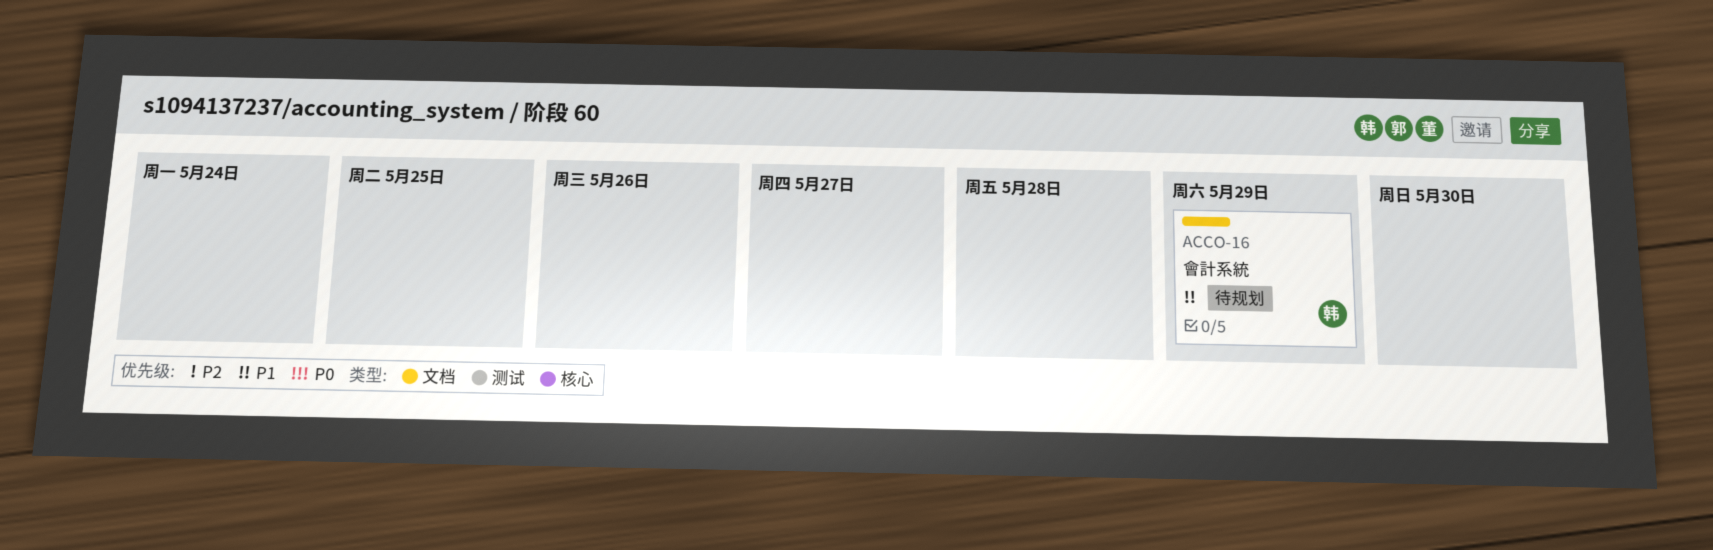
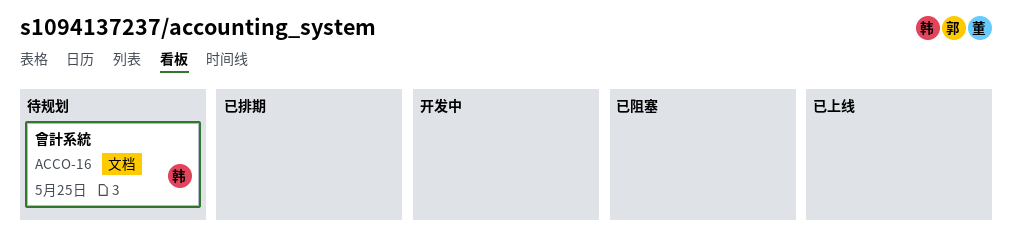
ACCO-16, due: May 29 -> May 25

